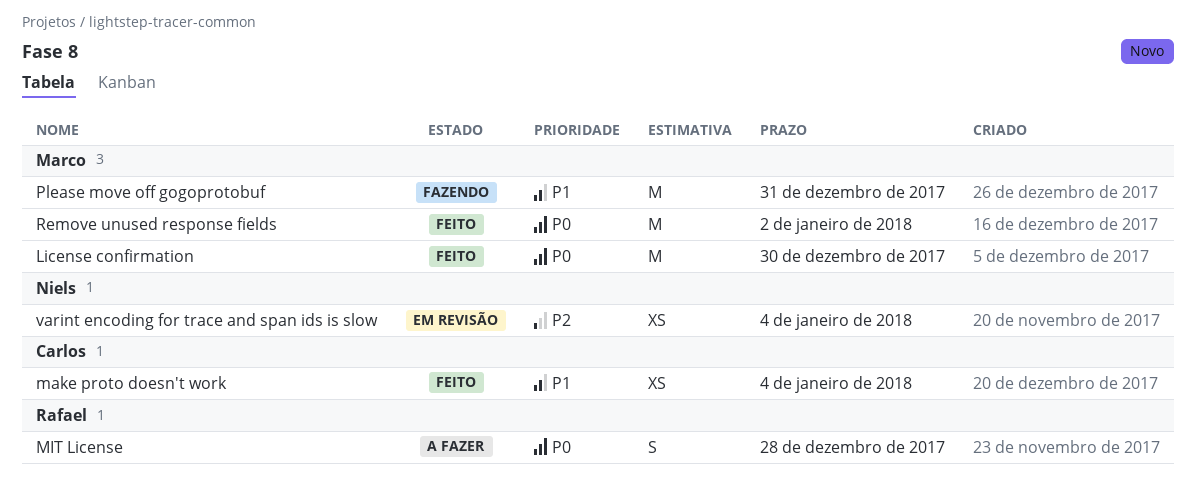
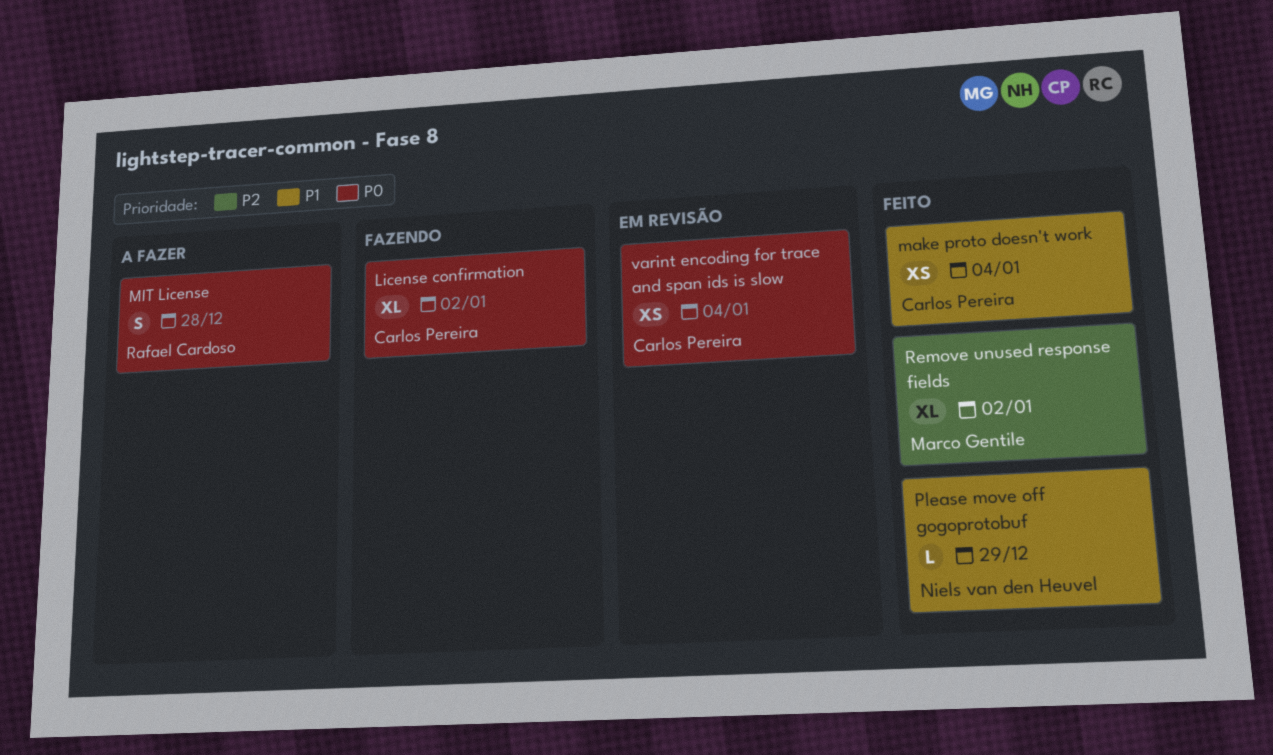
License confirmation, status: Feito -> Fazendo
License confirmation, owner: Marco Gentile -> Carlos Pereira
License confirmation, estimate: M -> XL
License confirmation, due: Dec 30 -> Jan 2
Please move off gogoprotobuf, status: Fazendo -> Feito
Please move off gogoprotobuf, owner: Marco Gentile -> Niels van den Heuvel
Please move off gogoprotobuf, estimate: M -> L
Please move off gogoprotobuf, due: Dec 31 -> Dec 29
Remove unused response fields, priority: P0 -> P2
Remove unused response fields, estimate: M -> XL
varint encoding for trace and span ids is slow, owner: Niels van den Heuvel -> Carlos Pereira
varint encoding for trace and span ids is slow, priority: P2 -> P0

